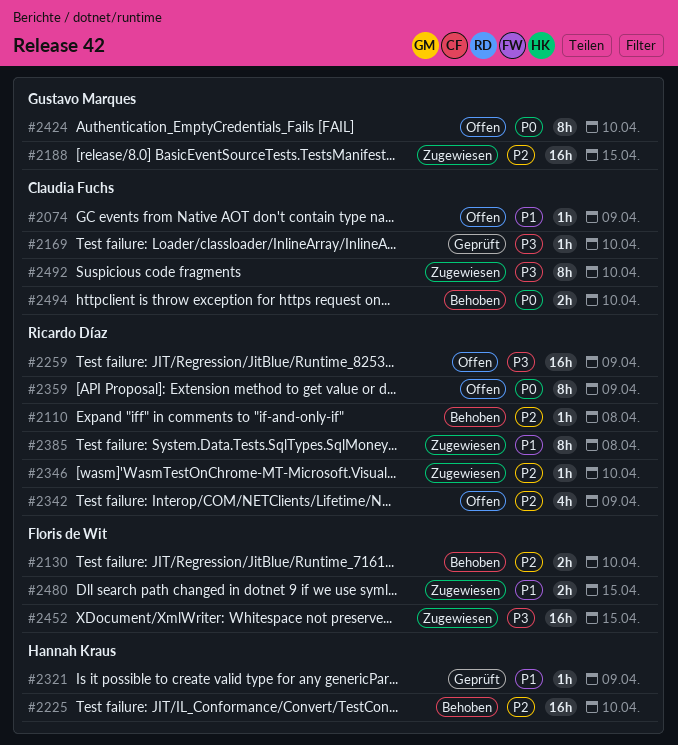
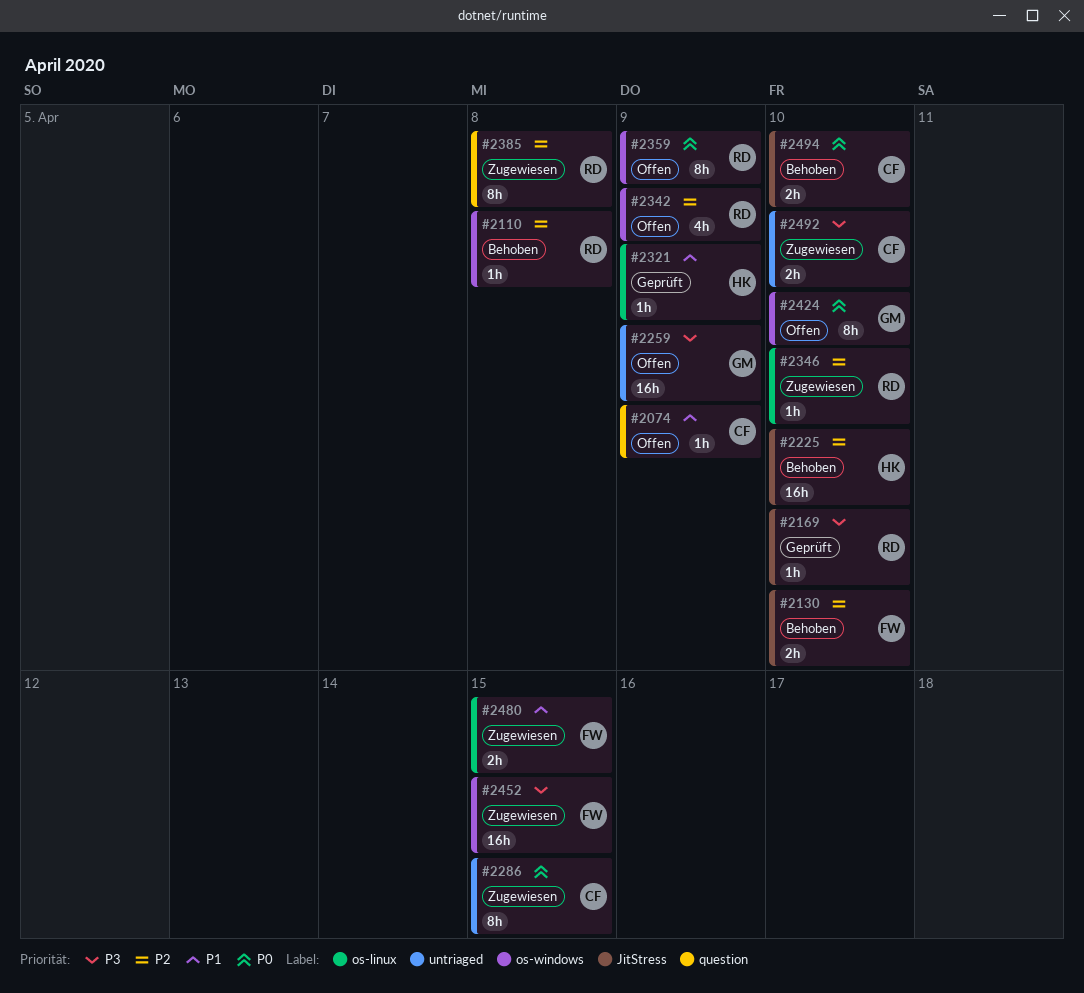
#2169, owner: Claudia Fuchs -> Ricardo Díaz
#2188: present -> none
#2259, owner: Ricardo Díaz -> Gustavo Marques
#2286: none -> present
#2385, priority: P1 -> P2
#2492, estimate: 8h -> 2h

